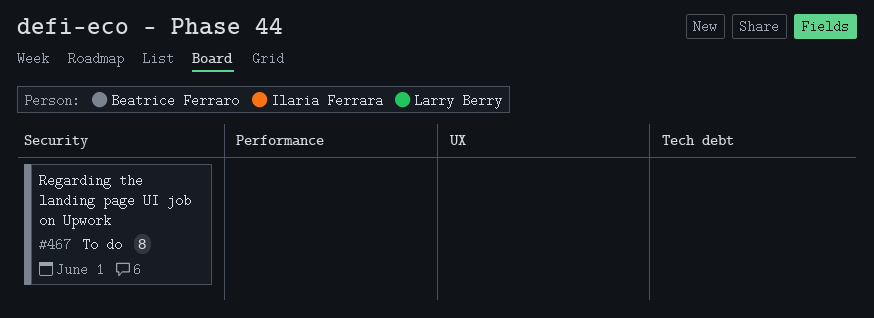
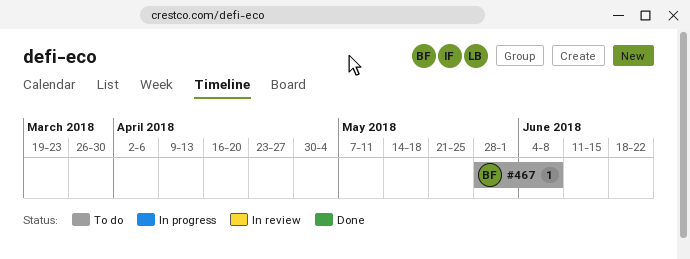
#467, estimate: 8 -> 1
#467, due: Jun 1 -> Jun 8

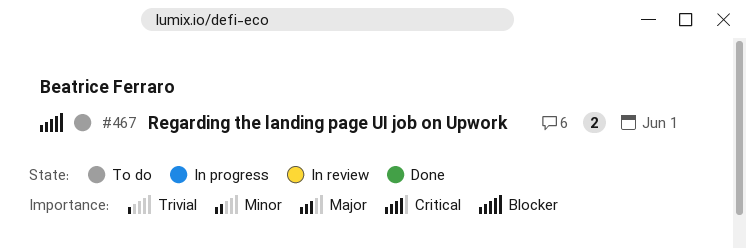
#467, estimate: 1 -> 2
#467, due: Jun 8 -> Jun 1

